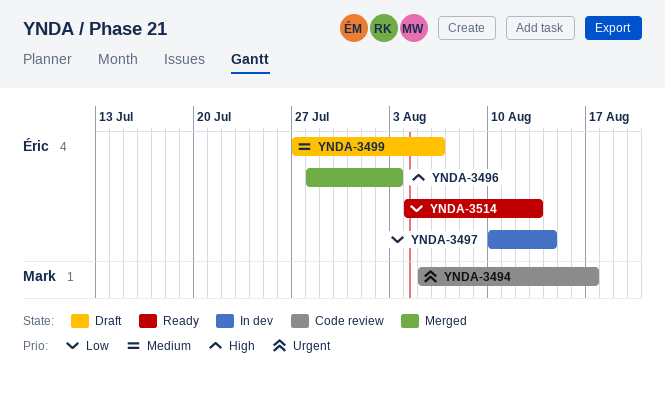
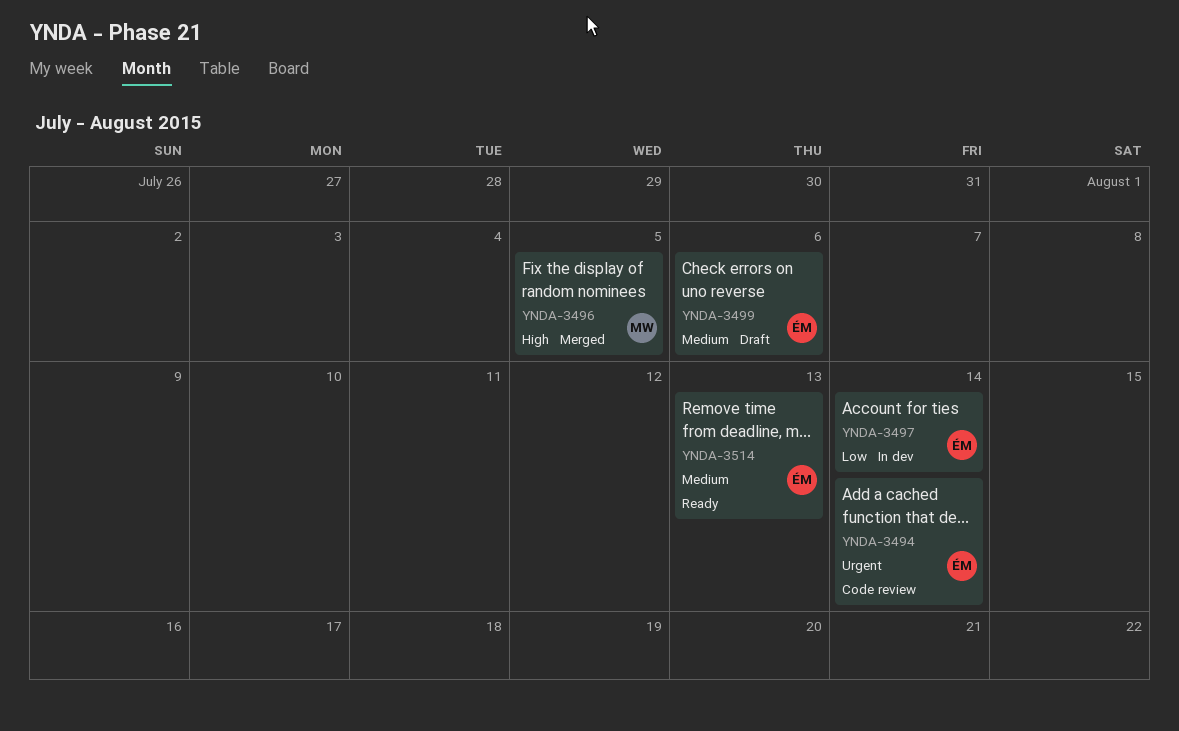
YNDA-3494, owner: Mark -> Éric
YNDA-3494, due: Aug 17 -> Aug 14
YNDA-3496, owner: Éric -> Mark
YNDA-3496, due: Aug 3 -> Aug 5
YNDA-3514, priority: Low -> Medium

